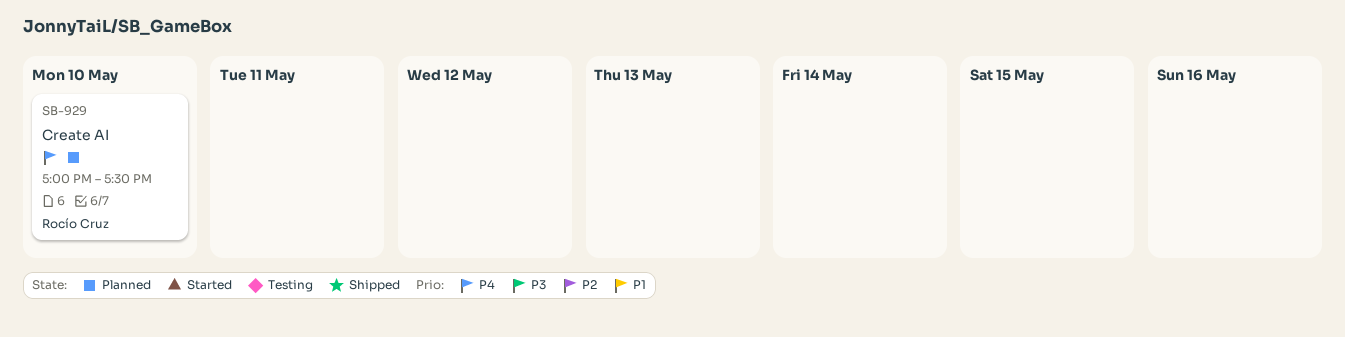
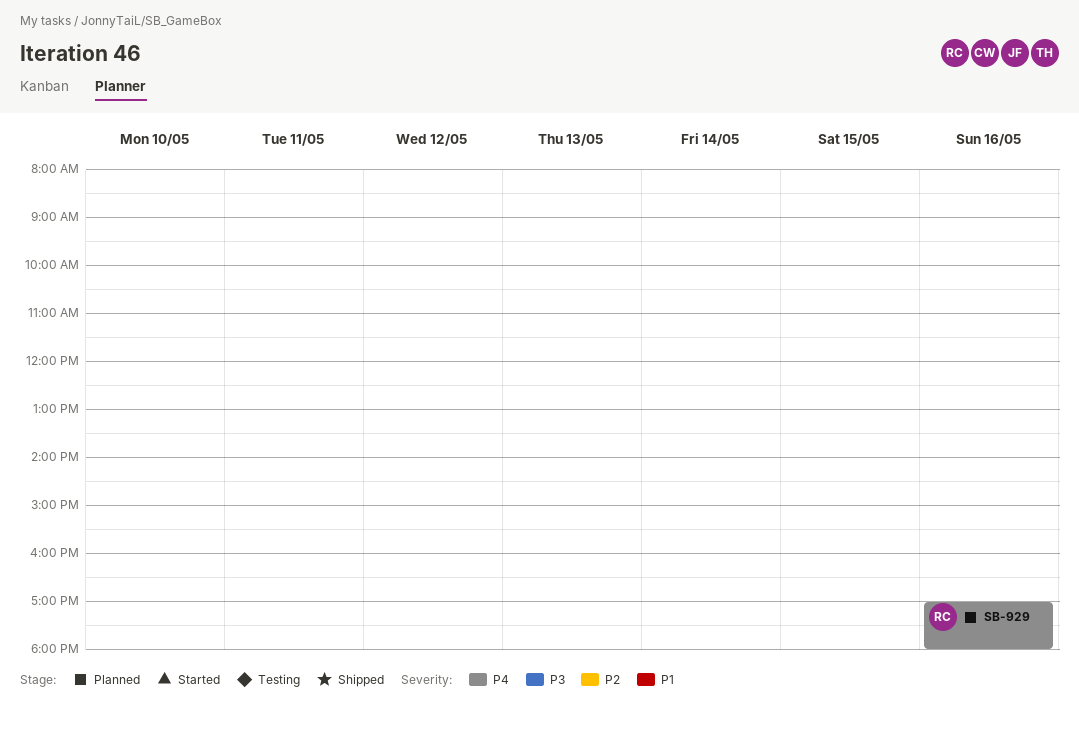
SB-929, day: May 10 -> May 16
SB-929, ends: 17:30 -> 18:00

